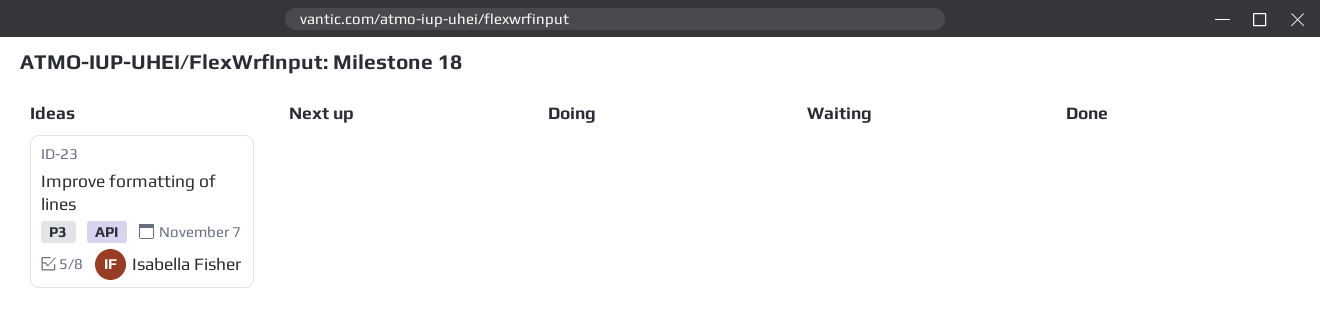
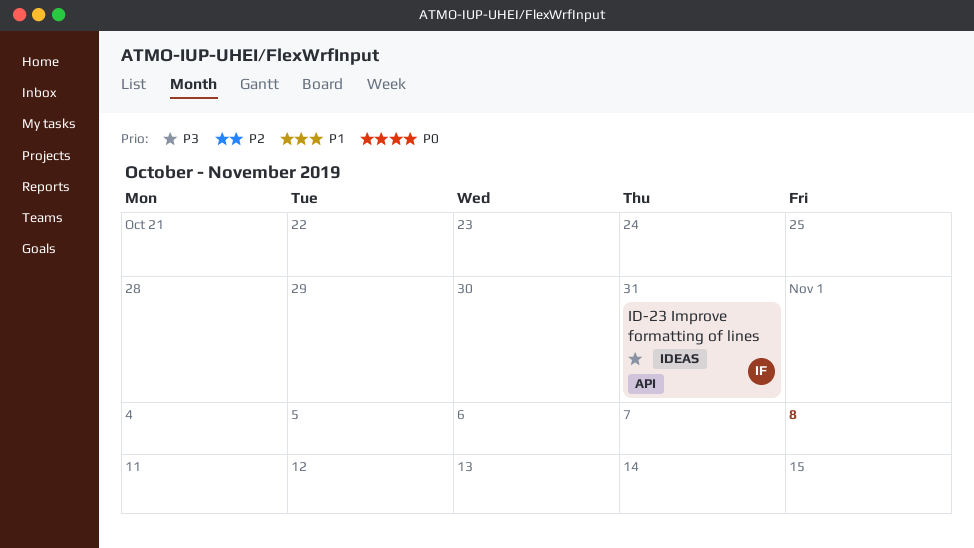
ID-23, due: Nov 7 -> Oct 31

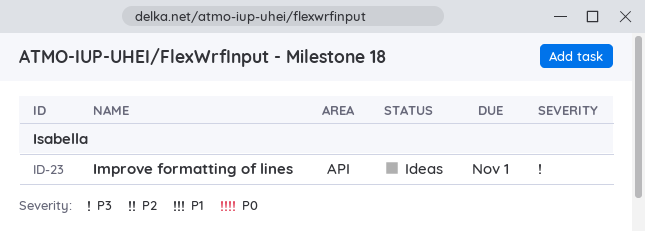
ID-23, due: Oct 31 -> Nov 1

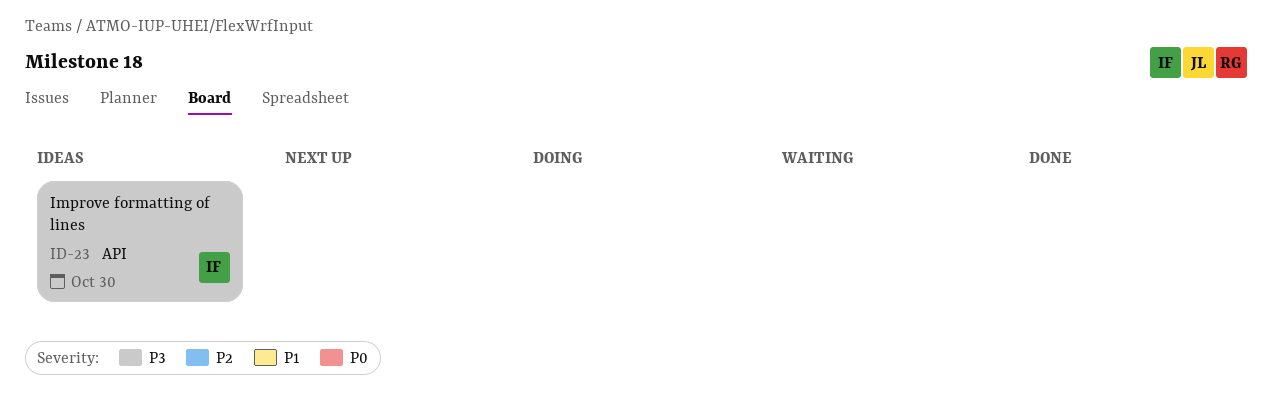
ID-23, due: Nov 1 -> Oct 30

